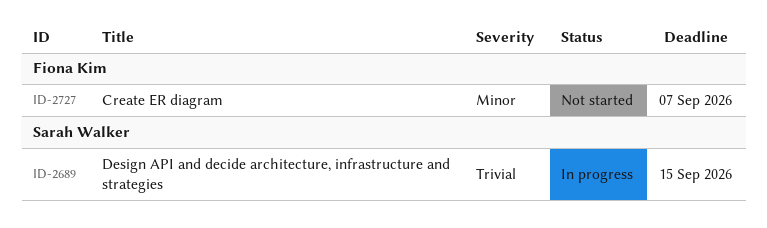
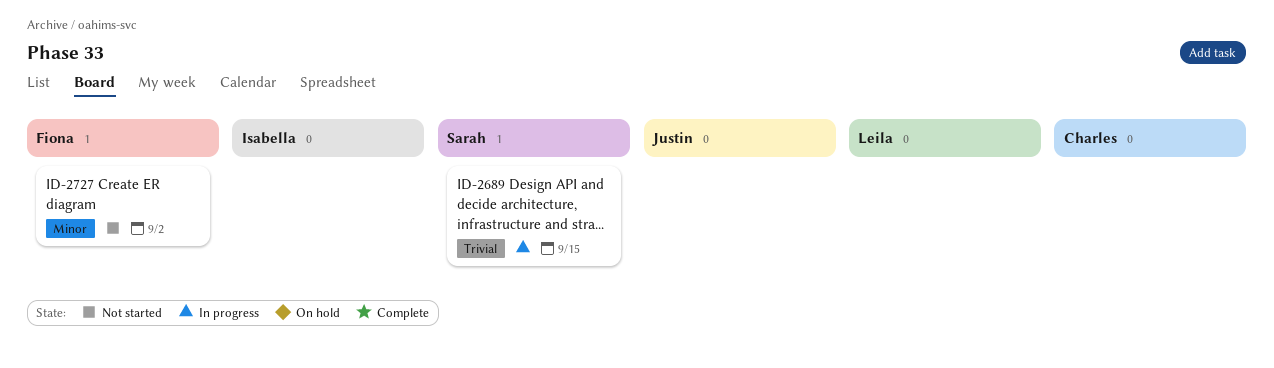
ID-2727, due: Sep 7 -> Sep 2

